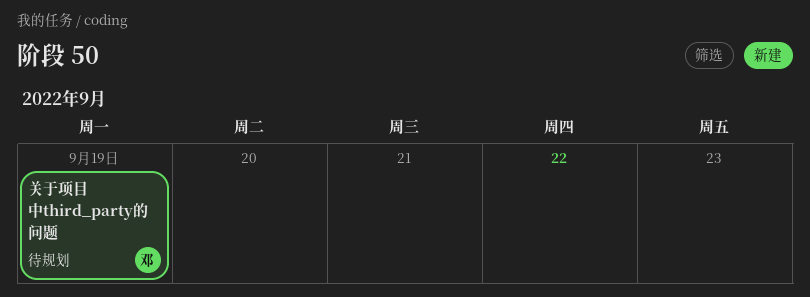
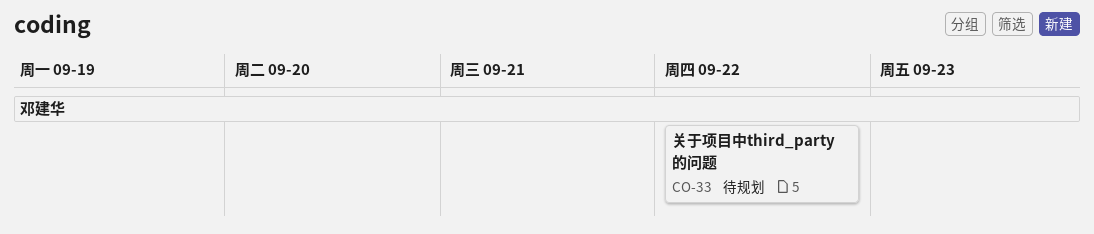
关于项目中third_party的问题, due: Sep 19 -> Sep 22

